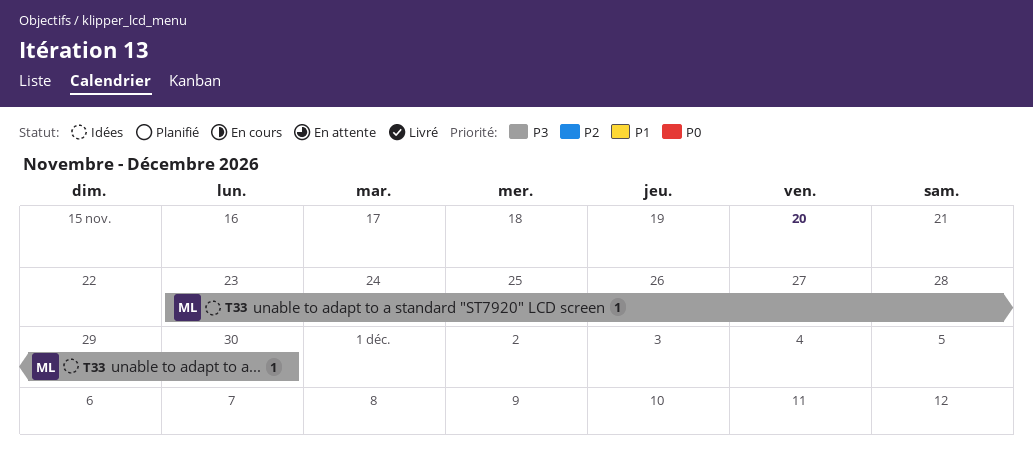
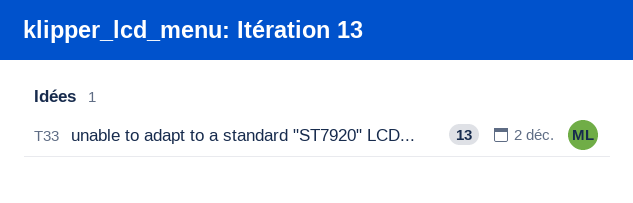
T33, estimate: 1 -> 13
T33, due: Nov 30 -> Dec 2

